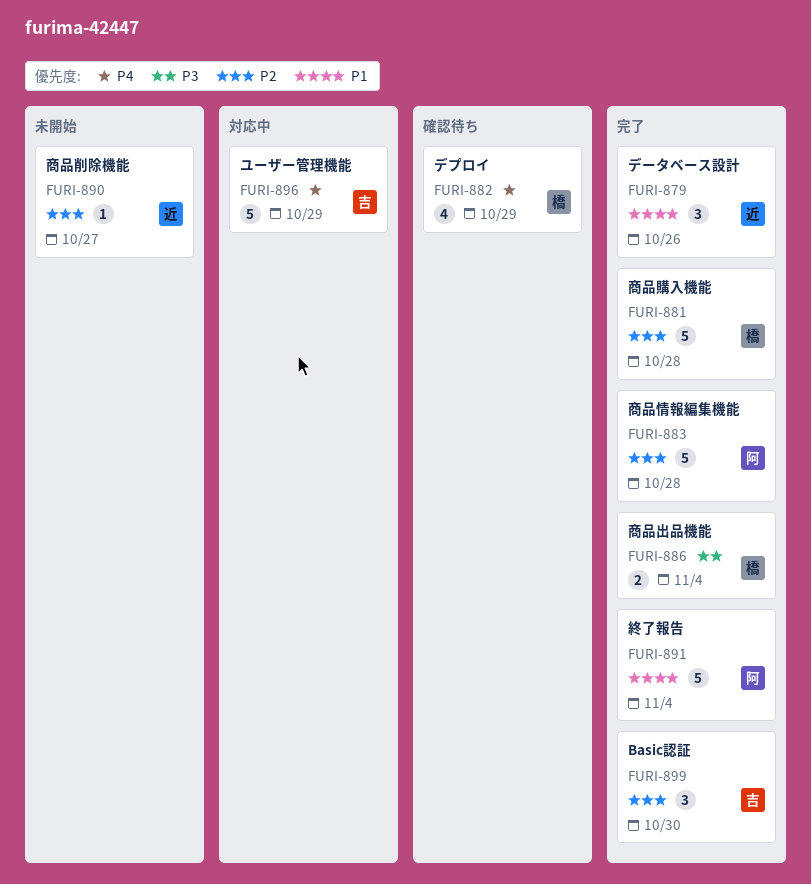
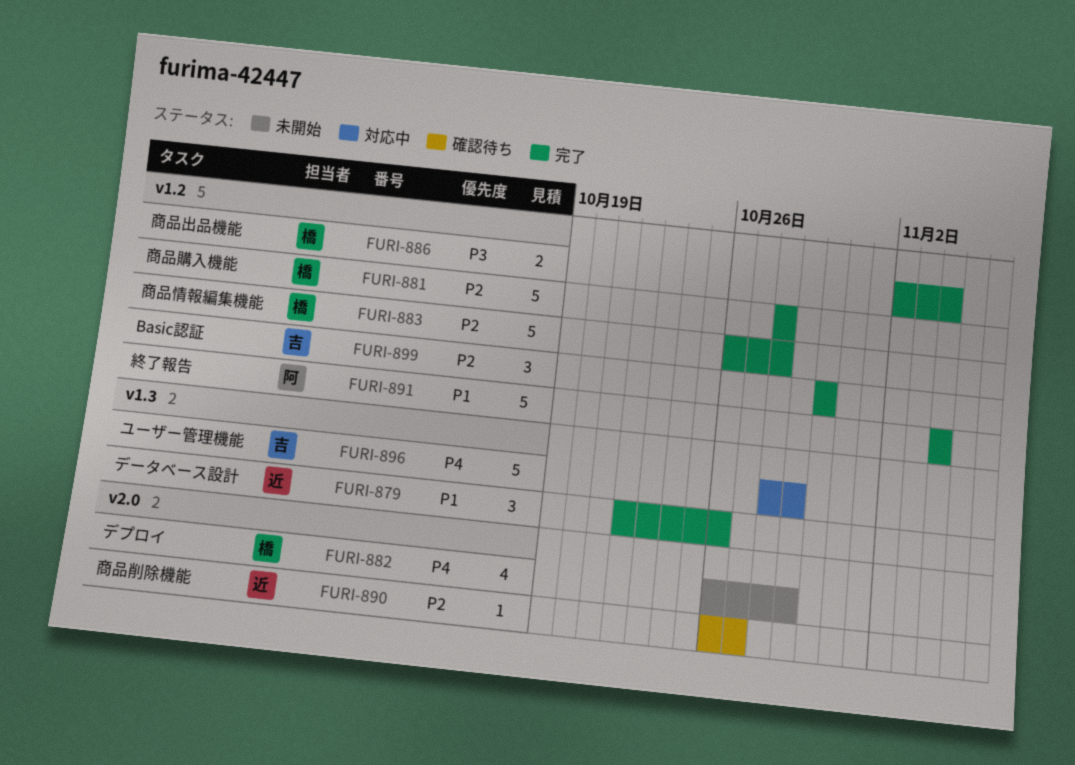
FURI-882, status: 確認待ち -> 未開始
FURI-883, owner: 阿 -> 橋
FURI-890, status: 未開始 -> 確認待ち

